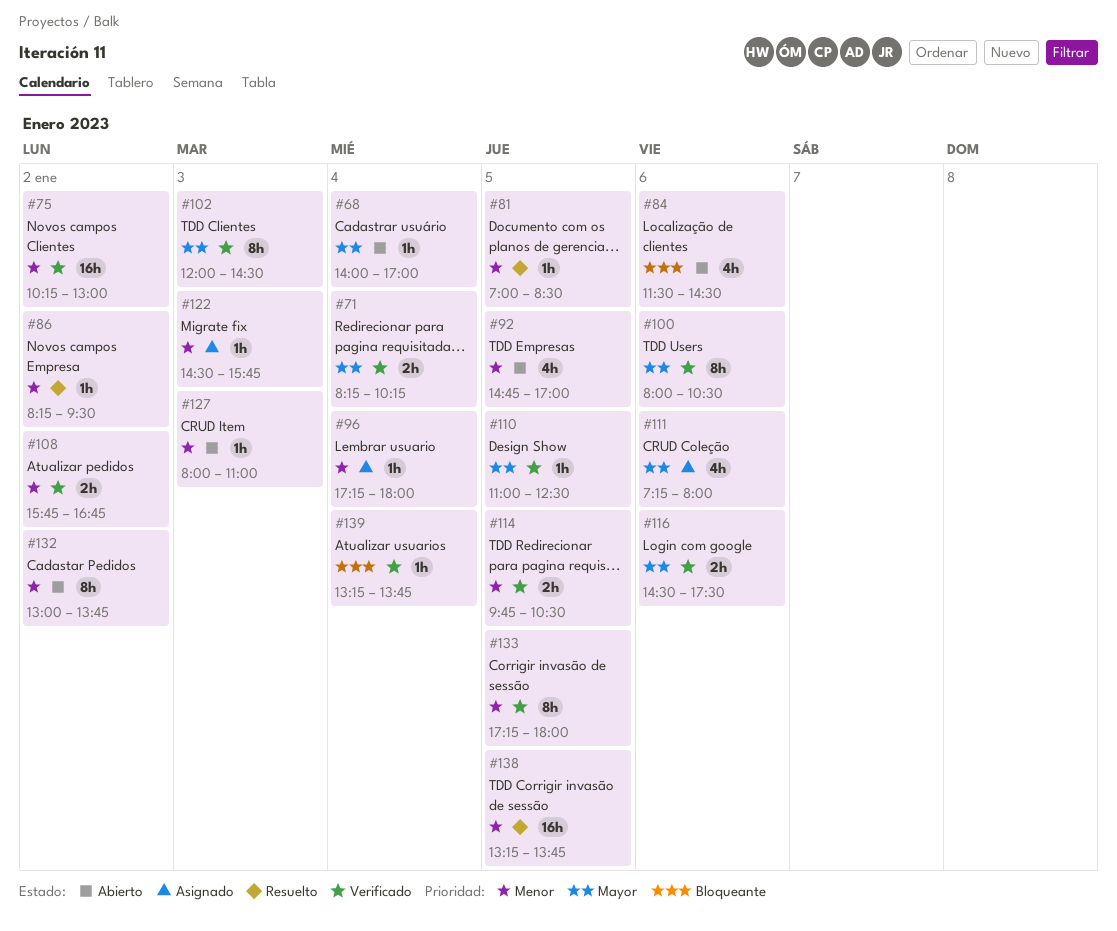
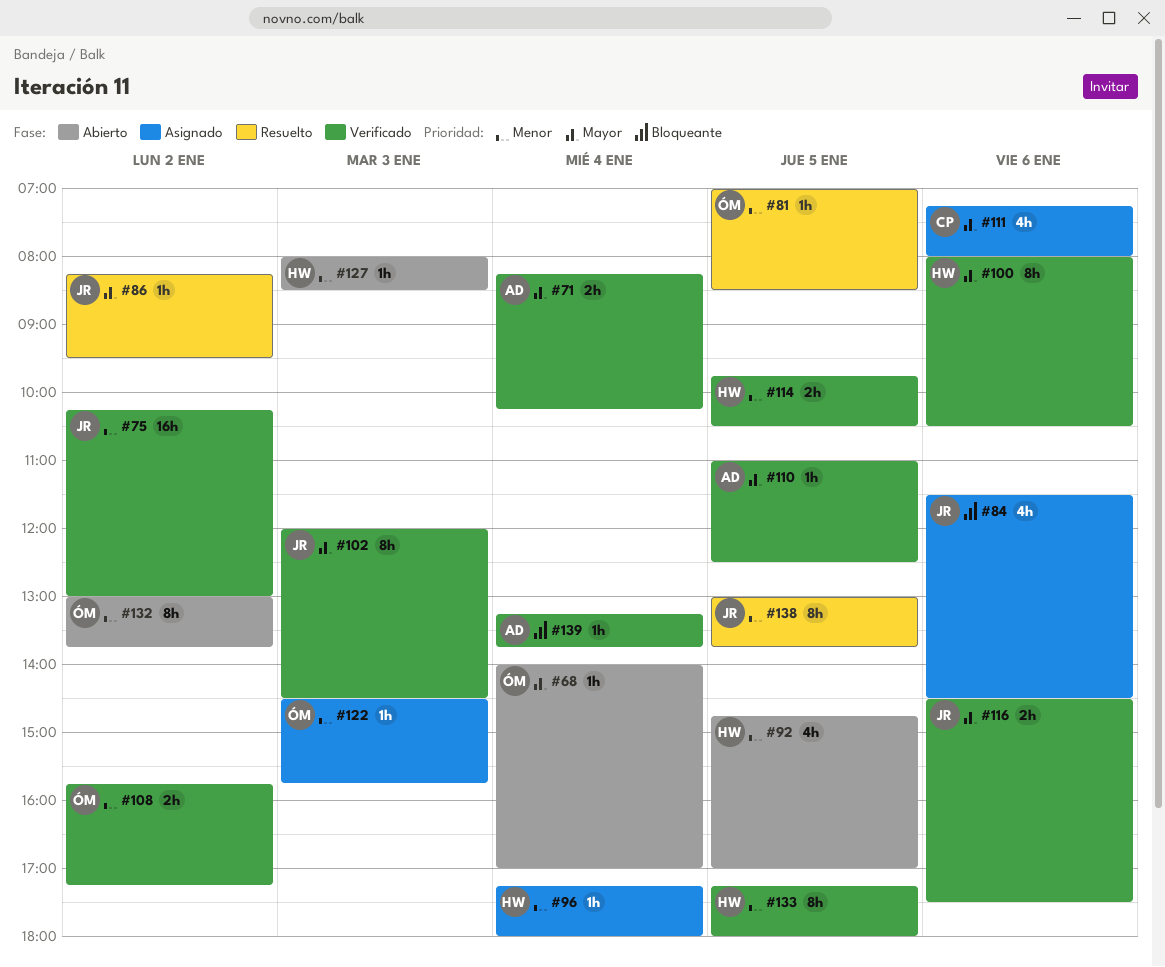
#84, status: Abierto -> Asignado
#86, priority: Menor -> Mayor
#108, ends: 16:45 -> 17:15
#127, ends: 11:00 -> 08:30
#138, estimate: 16h -> 8h
#138, begins: 13:15 -> 13:00

